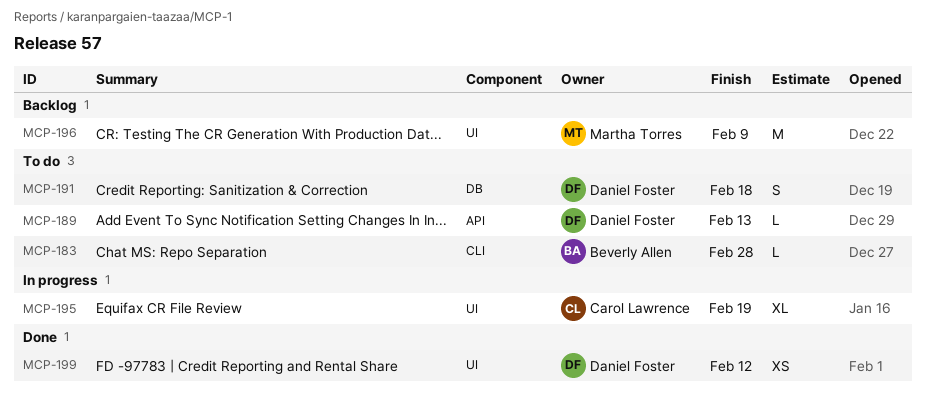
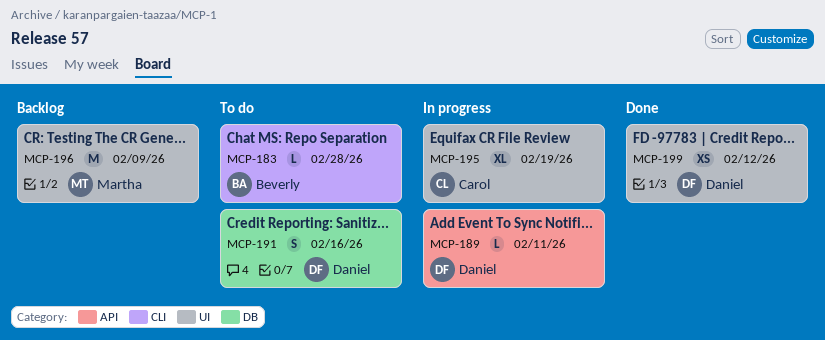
MCP-189, status: To do -> In progress
MCP-189, due: Feb 13 -> Feb 11
MCP-191, due: Feb 18 -> Feb 16

